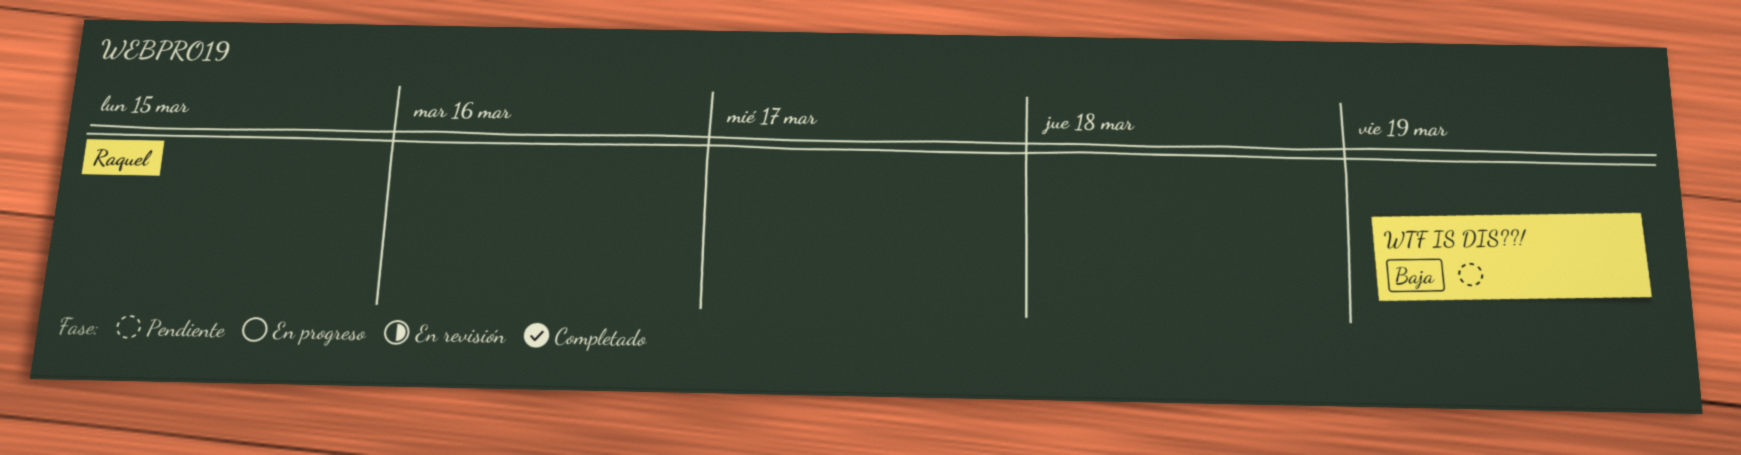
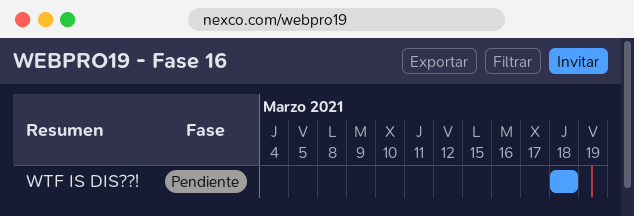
WTF IS DIS??!, due: Mar 19 -> Mar 18

